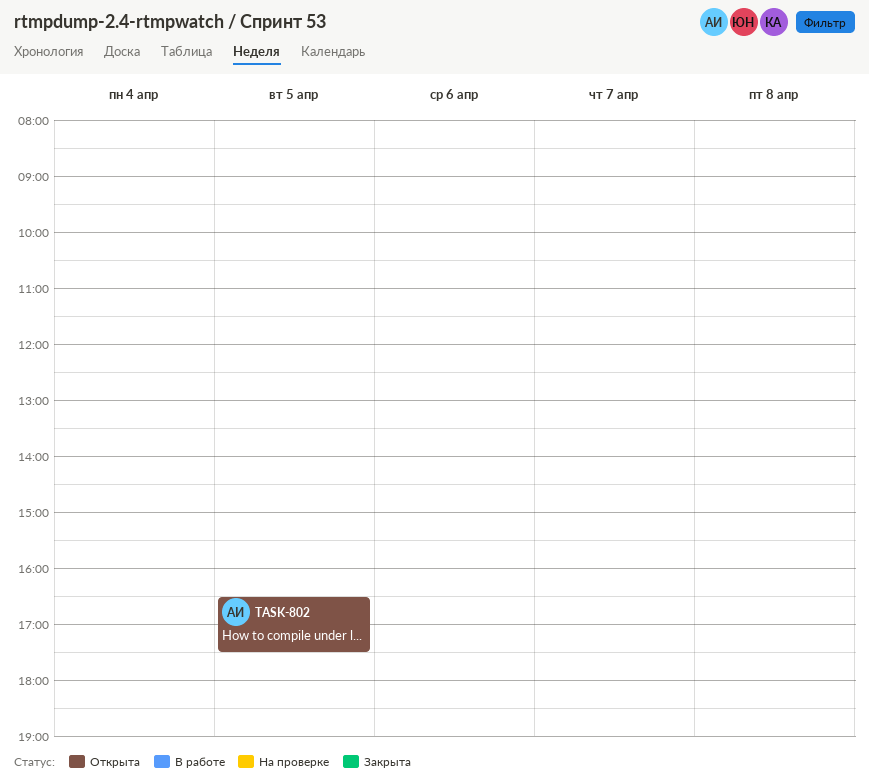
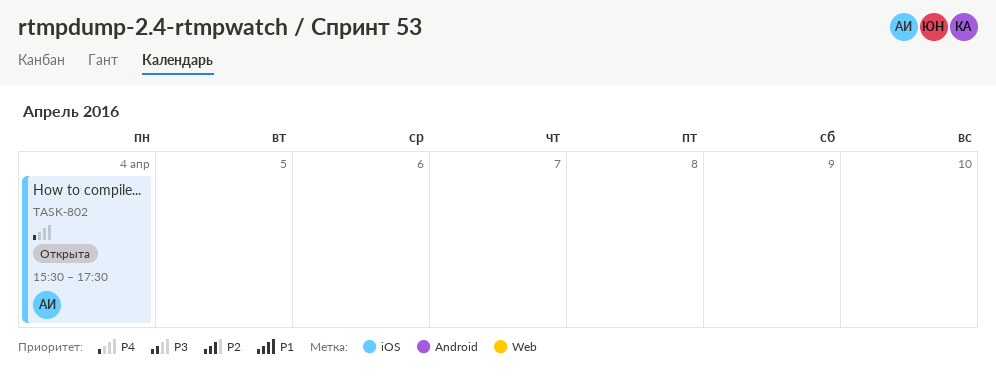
TASK-802, day: Apr 5 -> Apr 4
TASK-802, begins: 16:30 -> 15:30

